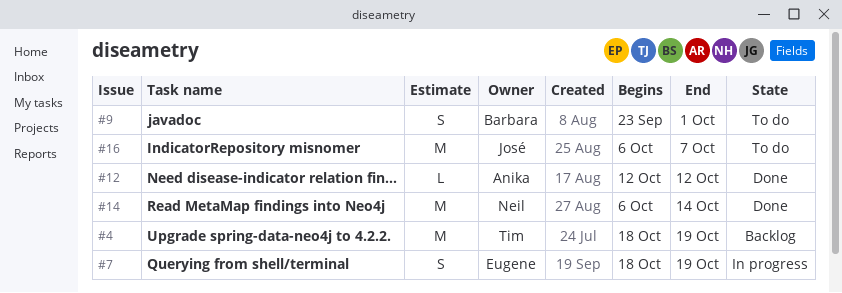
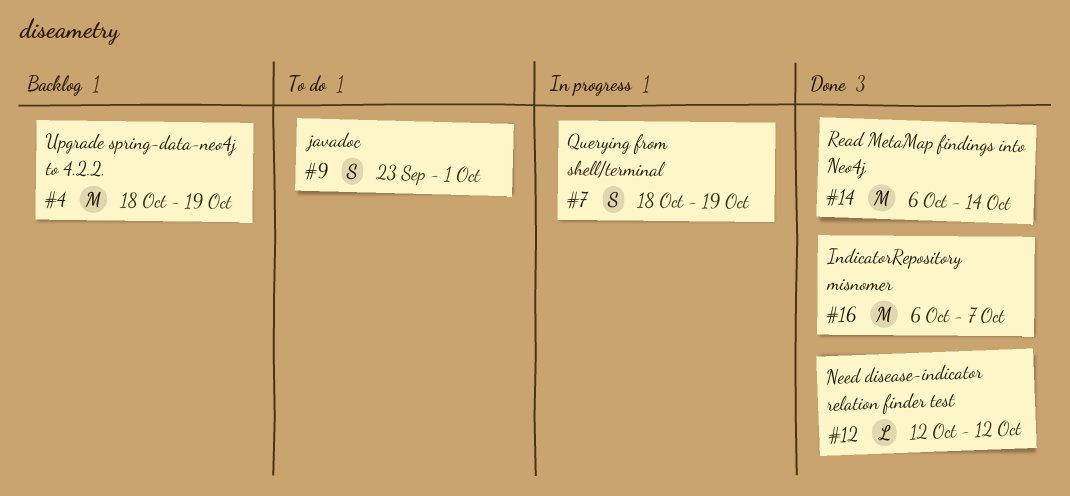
#16, status: To do -> Done

